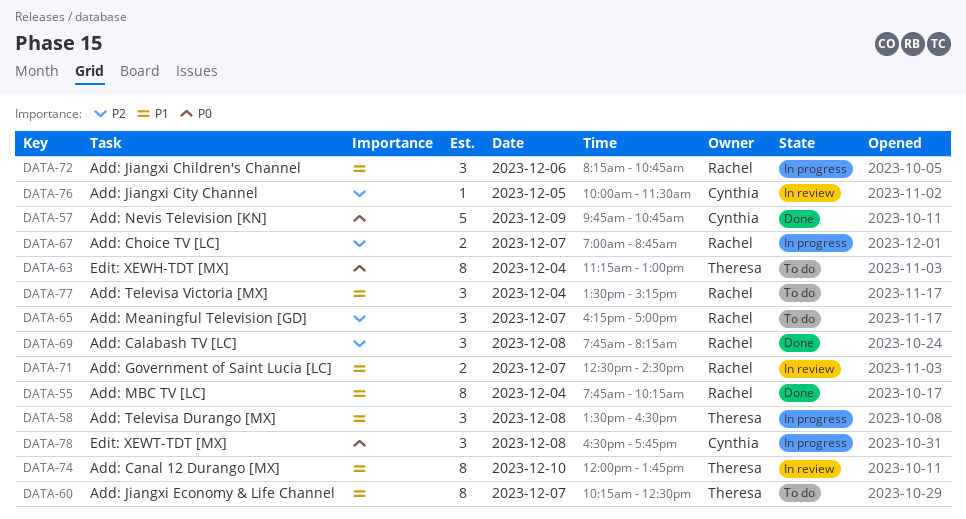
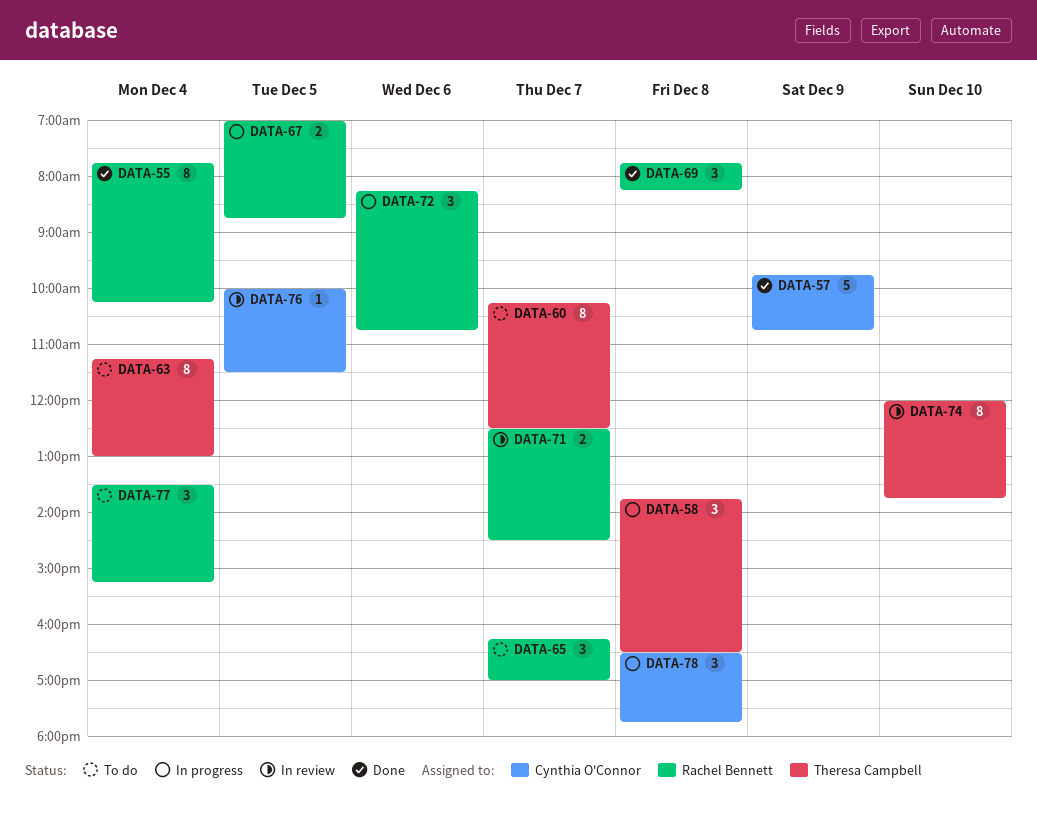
DATA-58, begins: 13:30 -> 13:45
DATA-67, day: Dec 7 -> Dec 5

